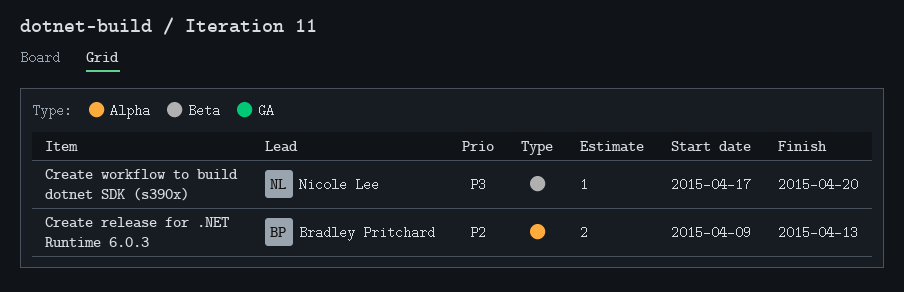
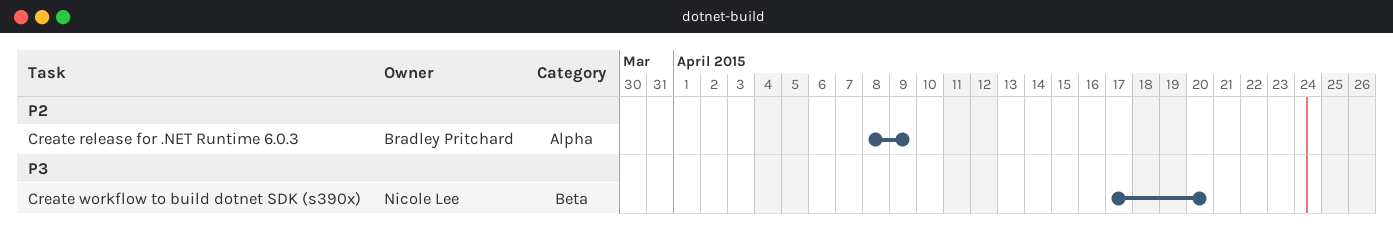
Create release for .NET Runtime 6.0.3, start: Apr 9 -> Apr 8
Create release for .NET Runtime 6.0.3, due: Apr 13 -> Apr 9

